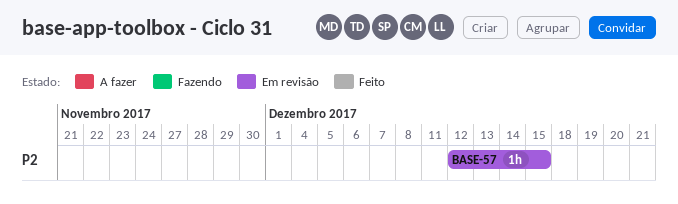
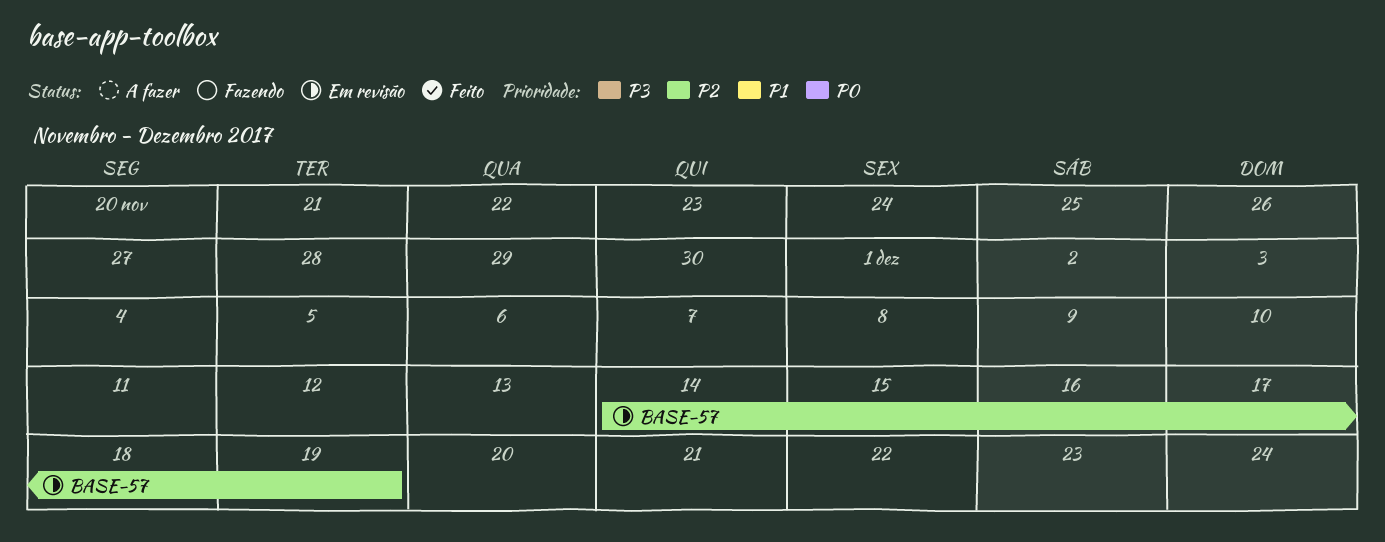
BASE-57, start: Dec 12 -> Dec 14
BASE-57, due: Dec 15 -> Dec 19

